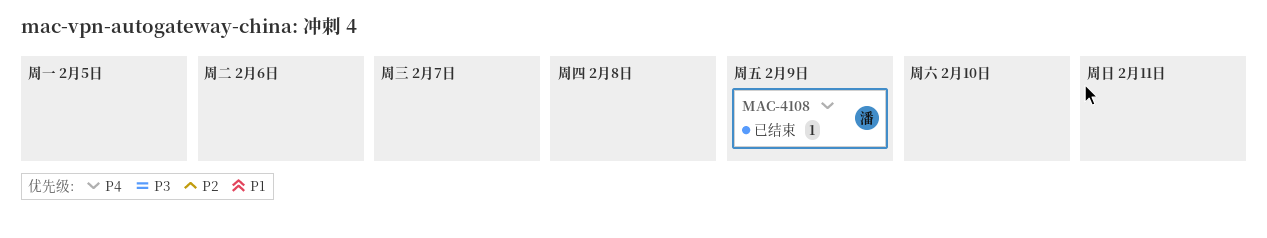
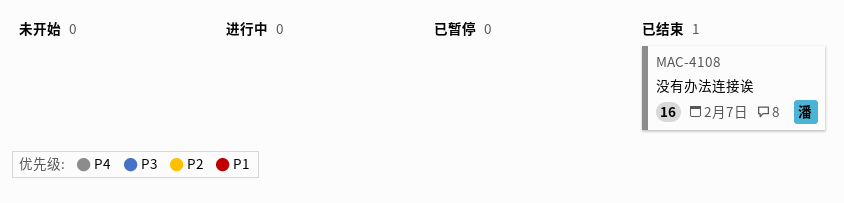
MAC-4108, estimate: 1 -> 16
MAC-4108, due: Feb 9 -> Feb 7

